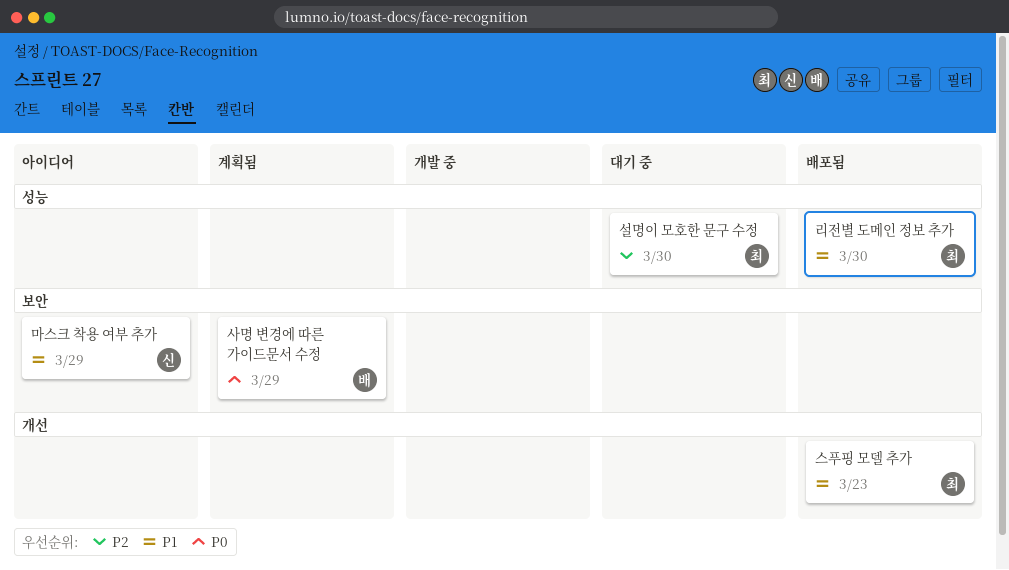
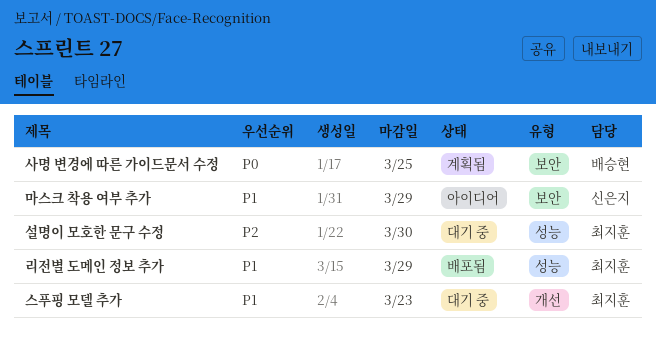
리전별 도메인 정보 추가, due: Mar 30 -> Mar 29
사명 변경에 따른 가이드문서 수정, due: Mar 29 -> Mar 25
스푸핑 모델 추가, status: 배포됨 -> 대기 중

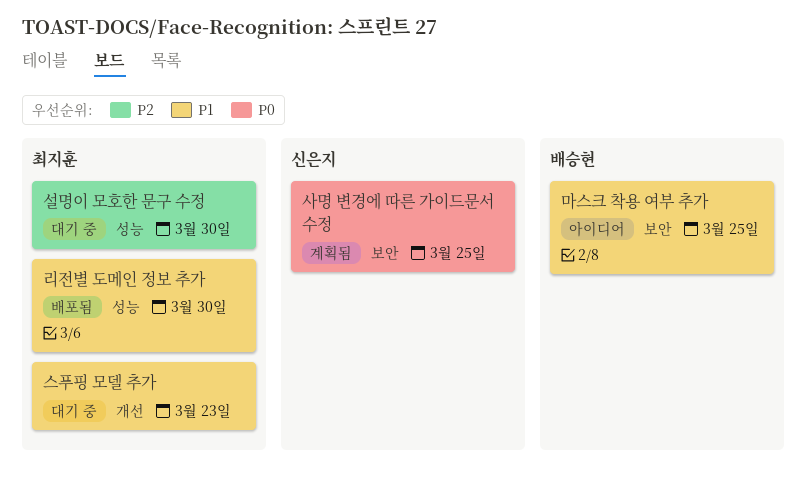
리전별 도메인 정보 추가, due: Mar 29 -> Mar 30
마스크 착용 여부 추가, owner: 신은지 -> 배승현
마스크 착용 여부 추가, due: Mar 29 -> Mar 25
사명 변경에 따른 가이드문서 수정, owner: 배승현 -> 신은지

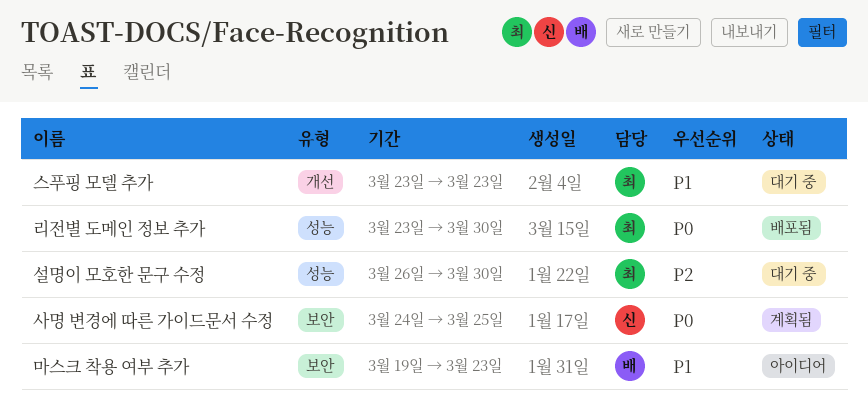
리전별 도메인 정보 추가, priority: P1 -> P0
마스크 착용 여부 추가, due: Mar 25 -> Mar 23

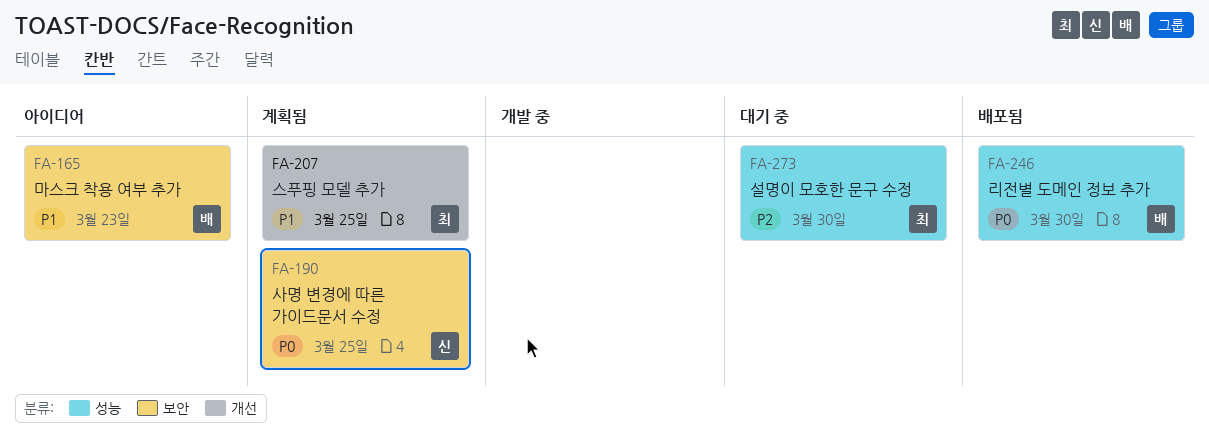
리전별 도메인 정보 추가, owner: 최 -> 배
스푸핑 모델 추가, status: 대기 중 -> 계획됨
스푸핑 모델 추가, due: Mar 23 -> Mar 25

